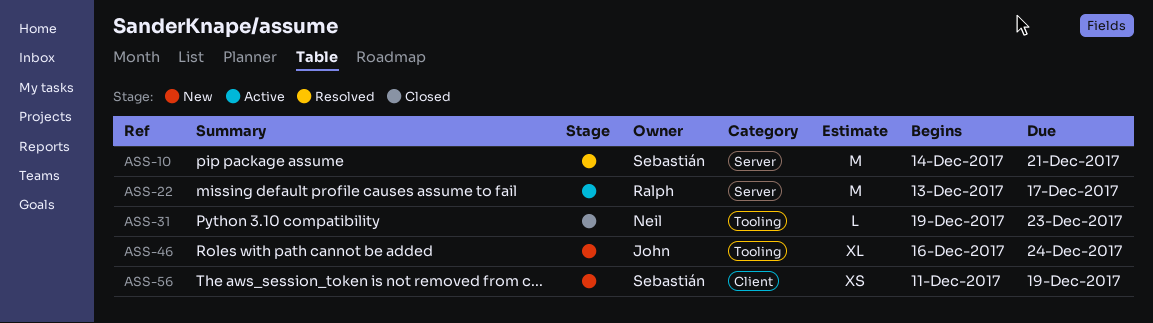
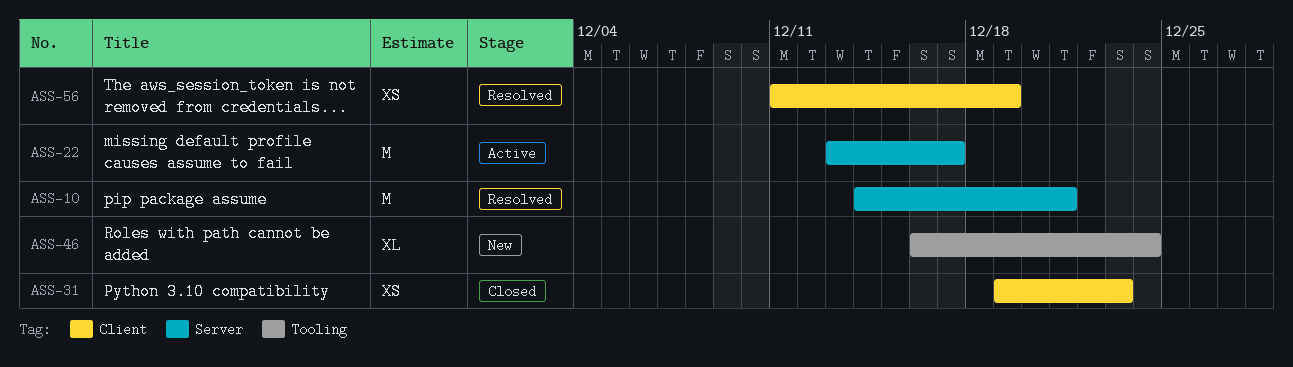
ASS-31, label: Tooling -> Client
ASS-31, estimate: L -> XS
ASS-56, status: New -> Resolved

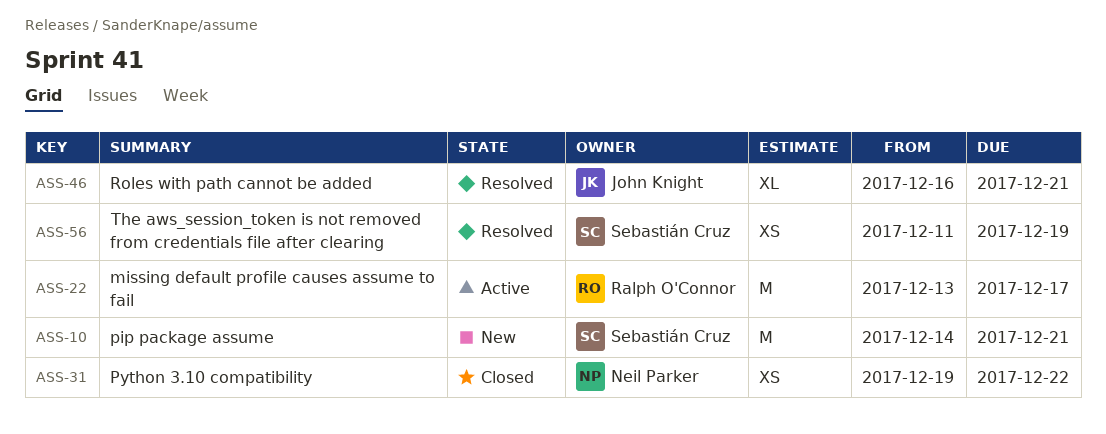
ASS-10, status: Resolved -> New
ASS-31, due: Dec 23 -> Dec 22
ASS-46, status: New -> Resolved
ASS-46, due: Dec 24 -> Dec 21

